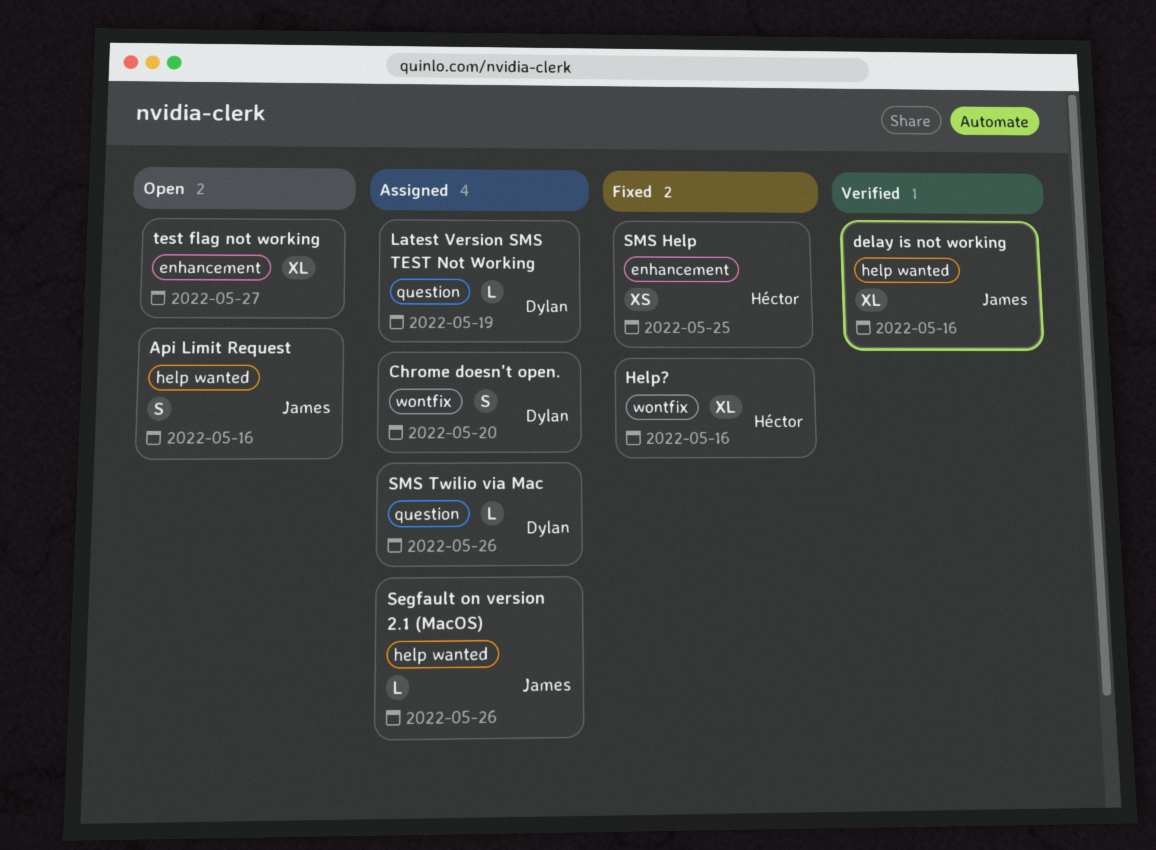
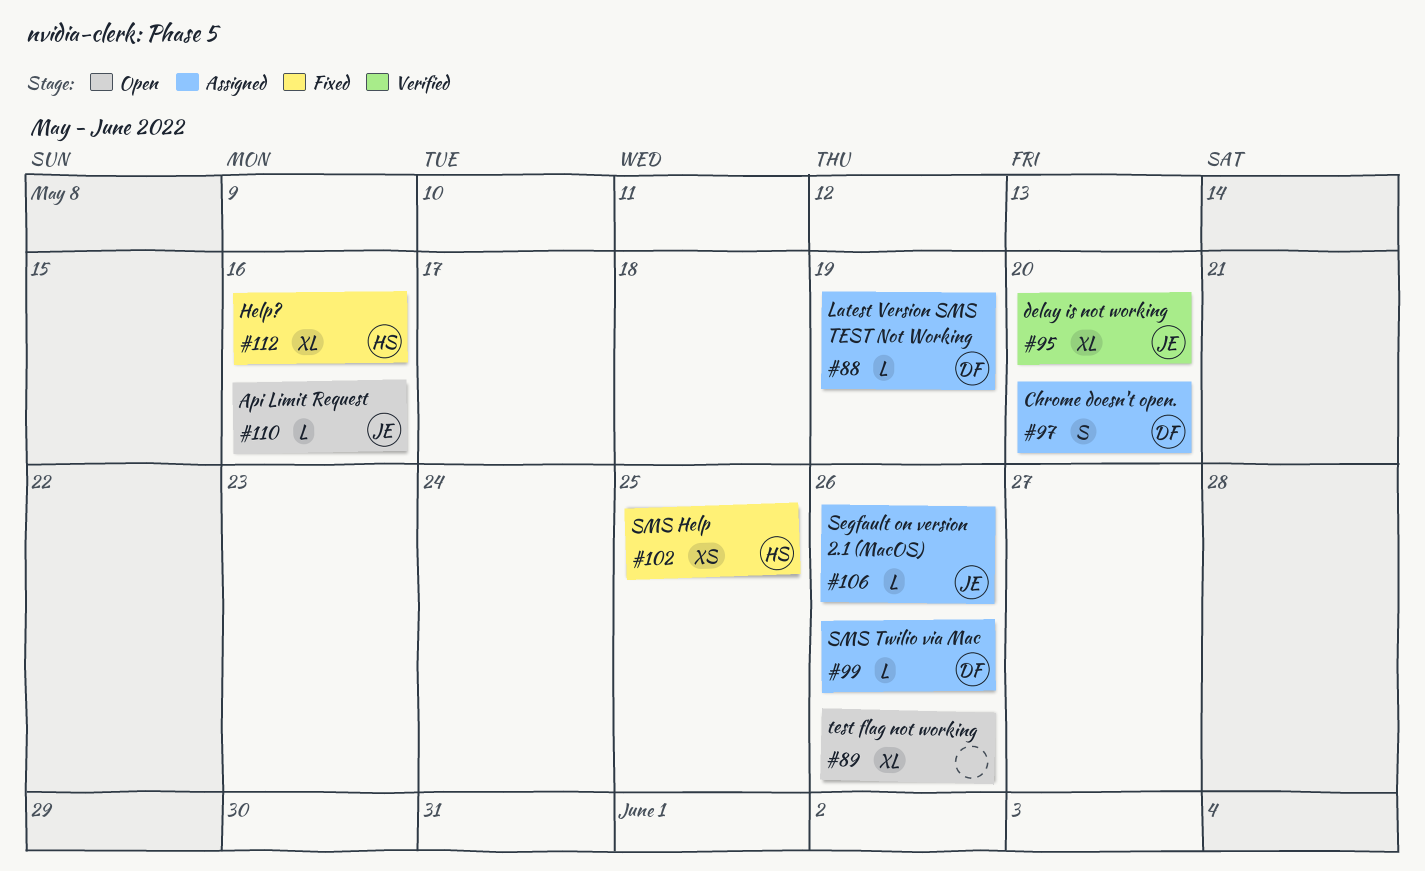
Api Limit Request, estimate: S -> L
delay is not working, due: May 16 -> May 20
test flag not working, due: May 27 -> May 26

